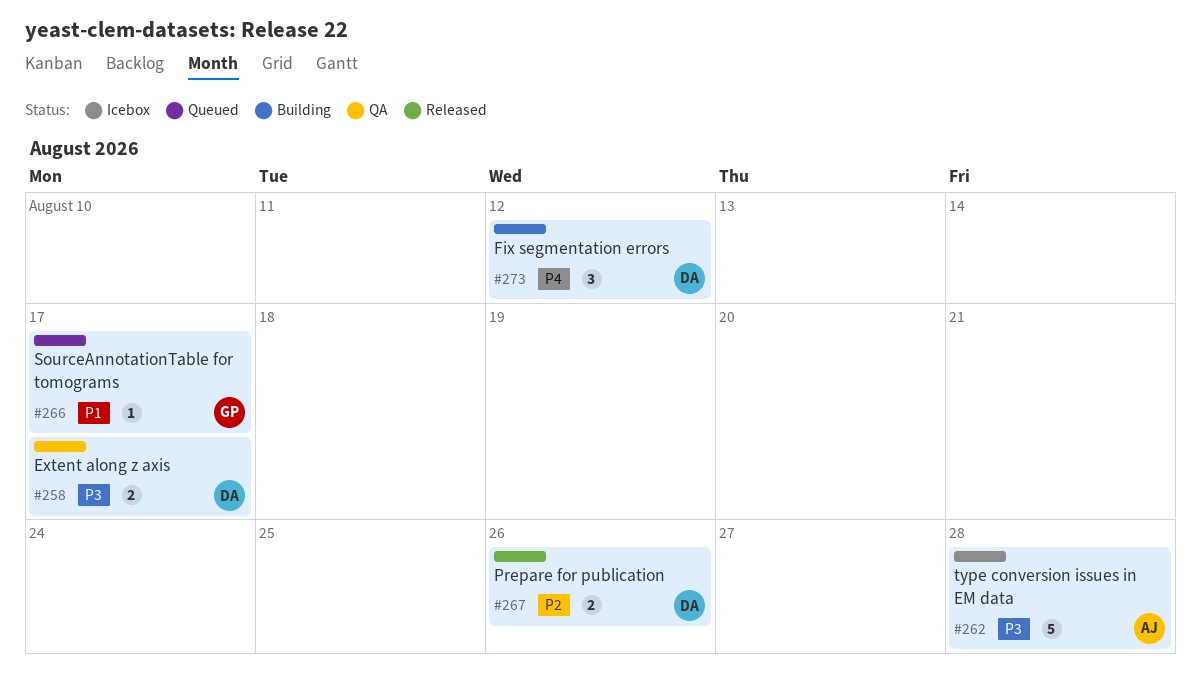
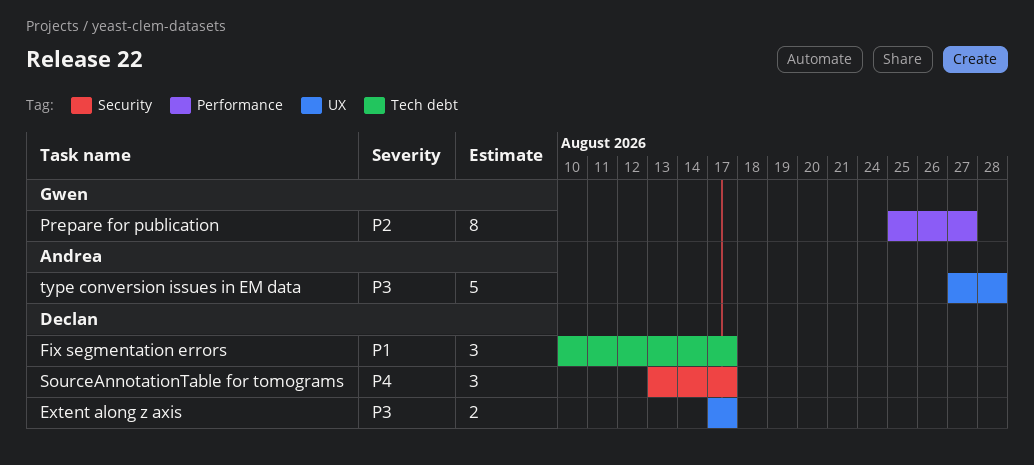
Fix segmentation errors, priority: P4 -> P1
Fix segmentation errors, due: Aug 12 -> Aug 17
Prepare for publication, owner: Declan -> Gwen
Prepare for publication, estimate: 2 -> 8
Prepare for publication, due: Aug 26 -> Aug 27
SourceAnnotationTable for tomograms, owner: Gwen -> Declan
SourceAnnotationTable for tomograms, priority: P1 -> P4
SourceAnnotationTable for tomograms, estimate: 1 -> 3

